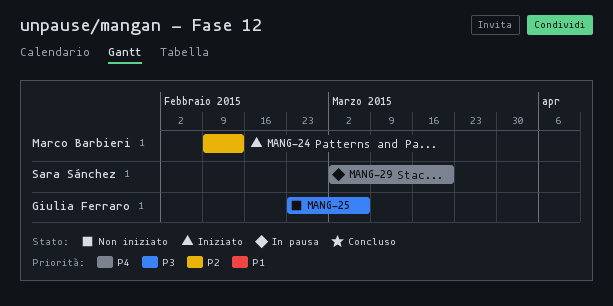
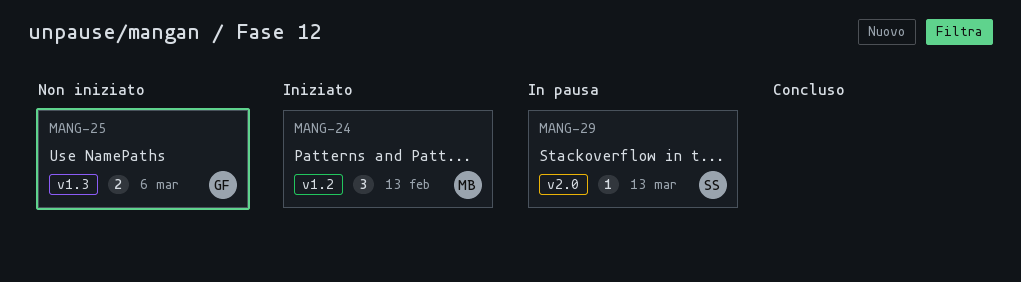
MANG-29, due: Mar 20 -> Mar 13

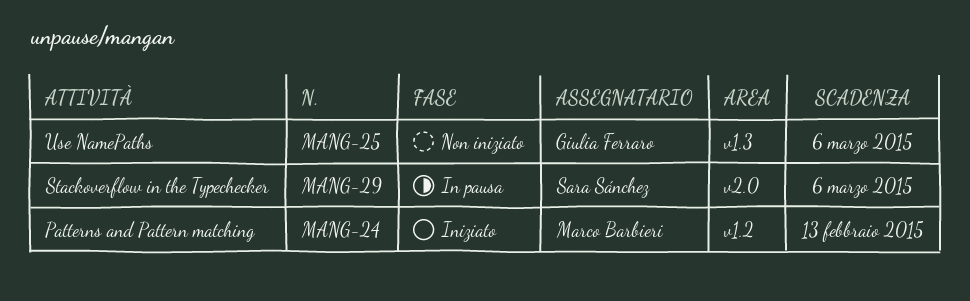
MANG-29, due: Mar 13 -> Mar 6

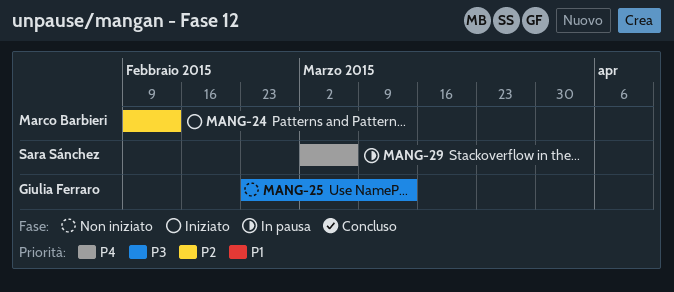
MANG-25, due: Mar 6 -> Mar 13

